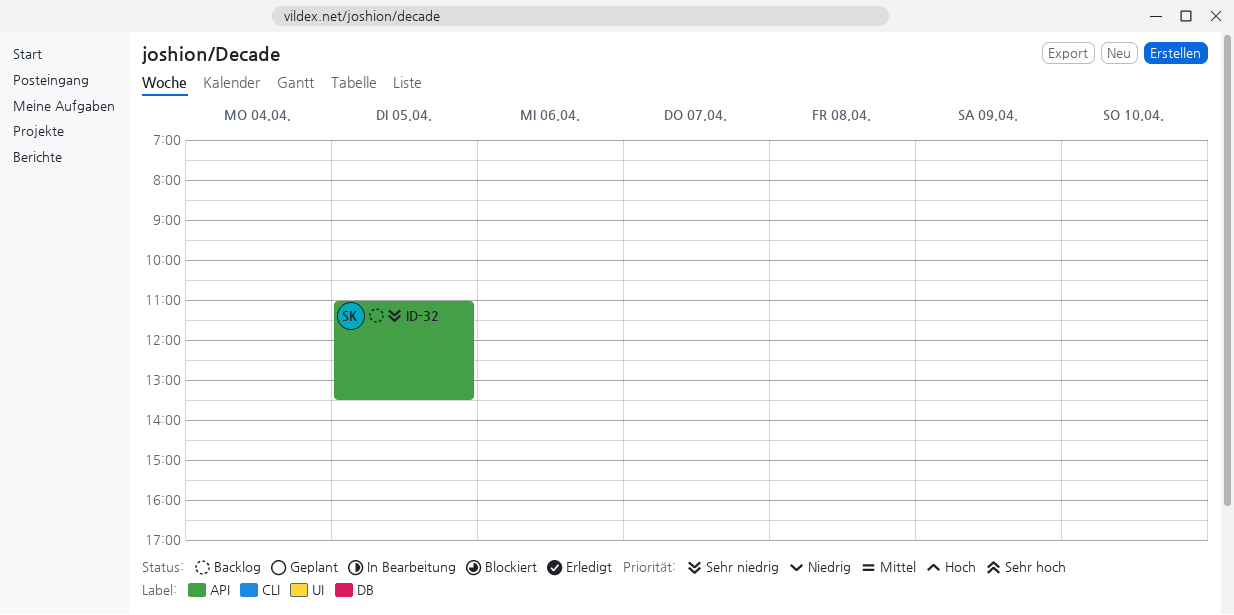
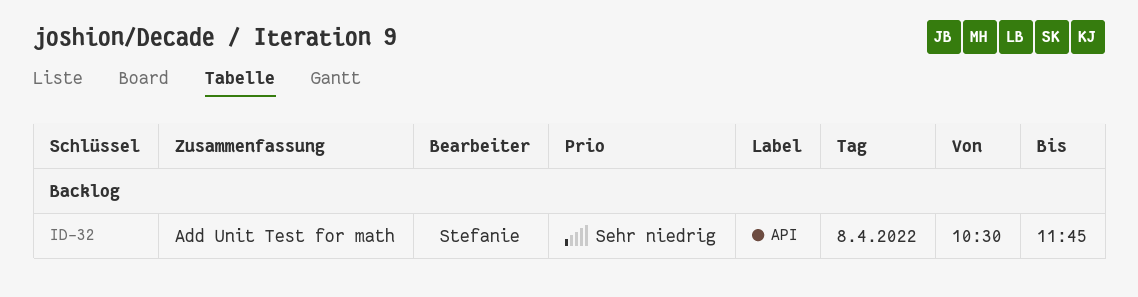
ID-32, day: Apr 5 -> Apr 8
ID-32, begins: 11:00 -> 10:30
ID-32, ends: 13:30 -> 11:45

